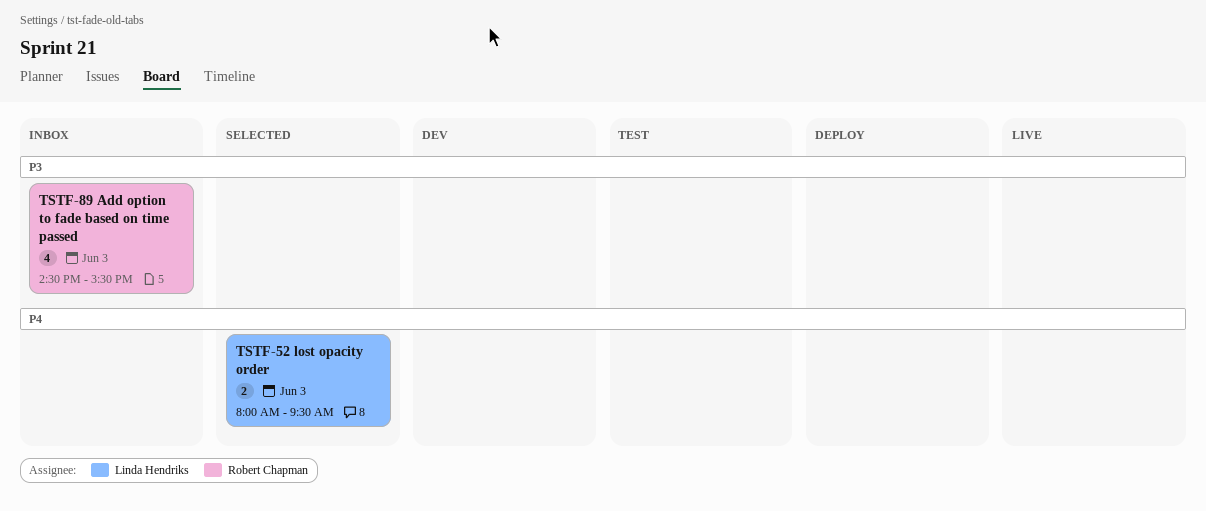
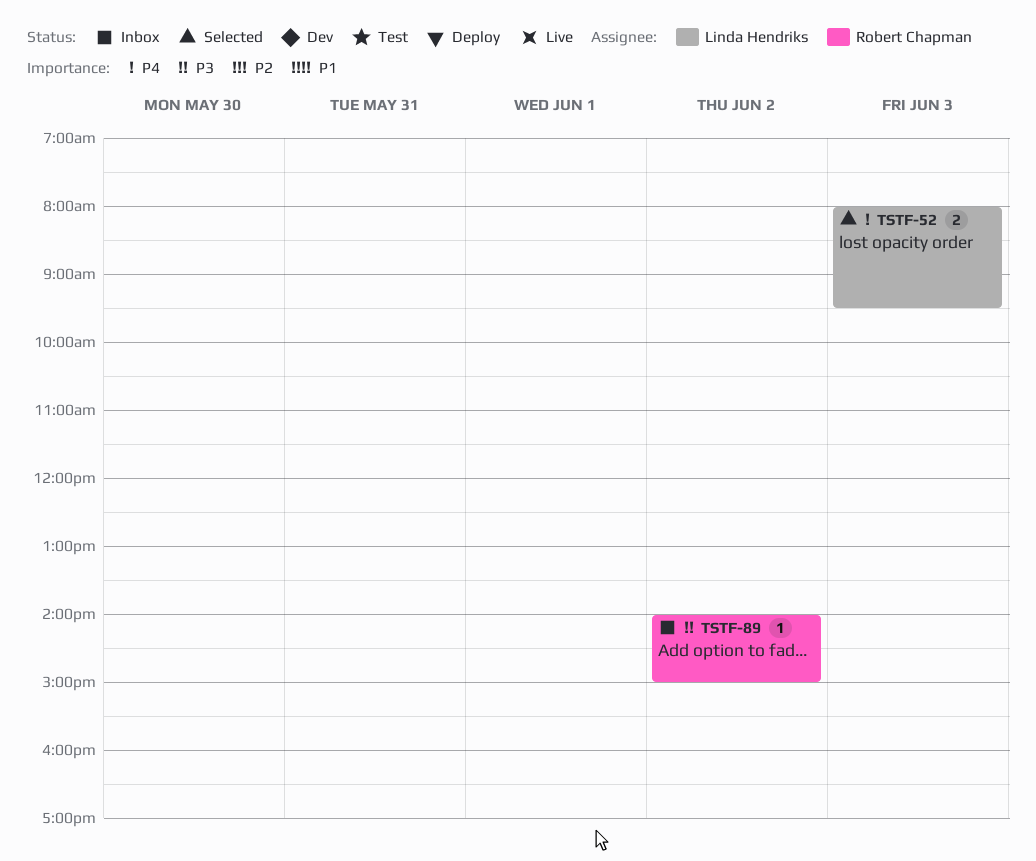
TSTF-89, estimate: 4 -> 1
TSTF-89, day: Jun 3 -> Jun 2
TSTF-89, begins: 14:30 -> 14:00
TSTF-89, ends: 15:30 -> 15:00

